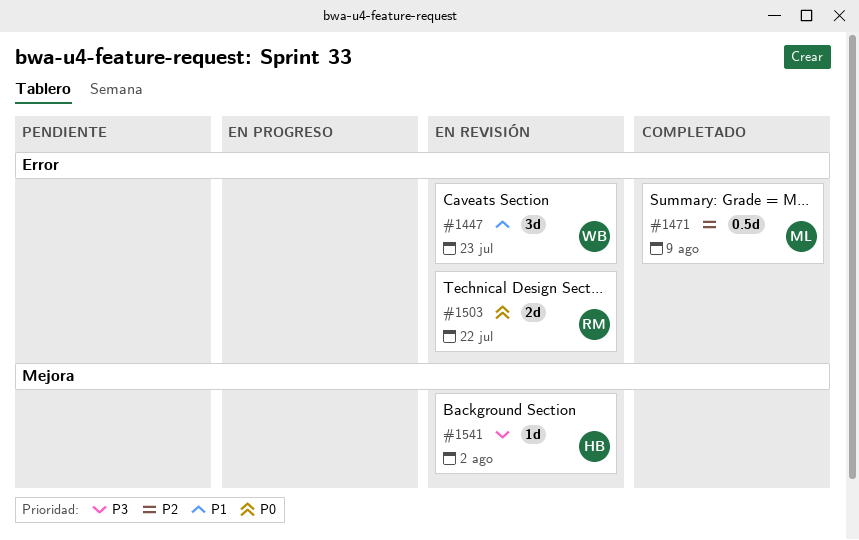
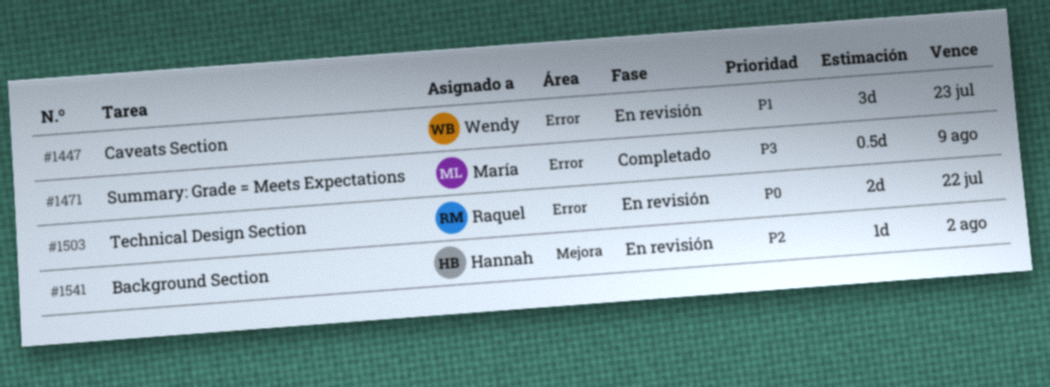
#1471, priority: P2 -> P3
#1541, priority: P3 -> P2

